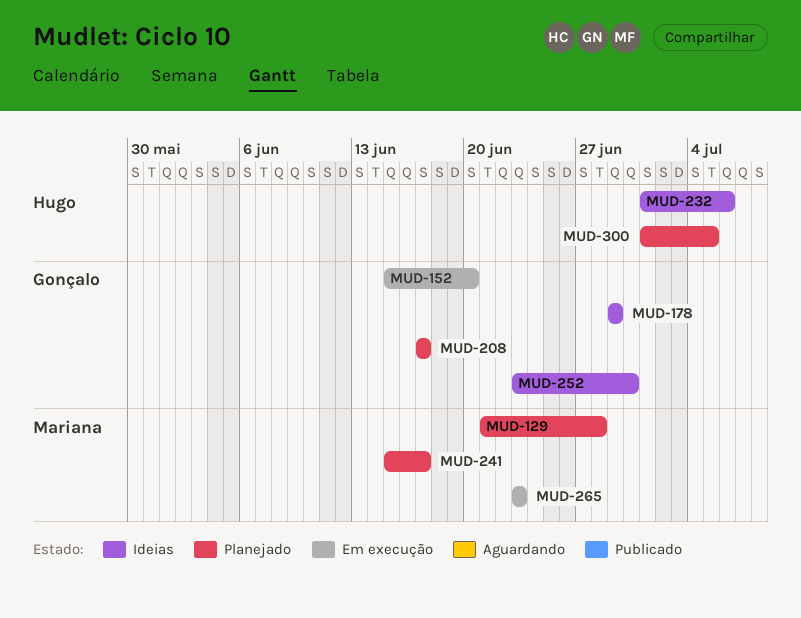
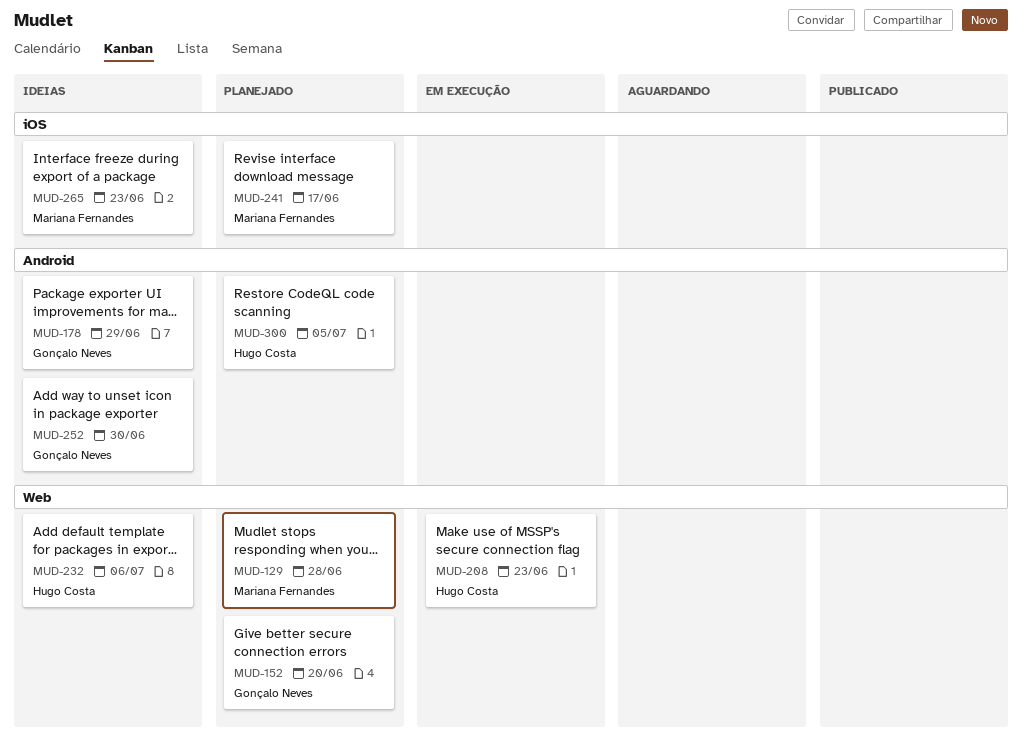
MUD-152, status: Em execução -> Planejado
MUD-208, status: Planejado -> Em execução
MUD-208, owner: Gonçalo Neves -> Hugo Costa
MUD-208, due: Jun 17 -> Jun 23
MUD-265, status: Em execução -> Ideias

